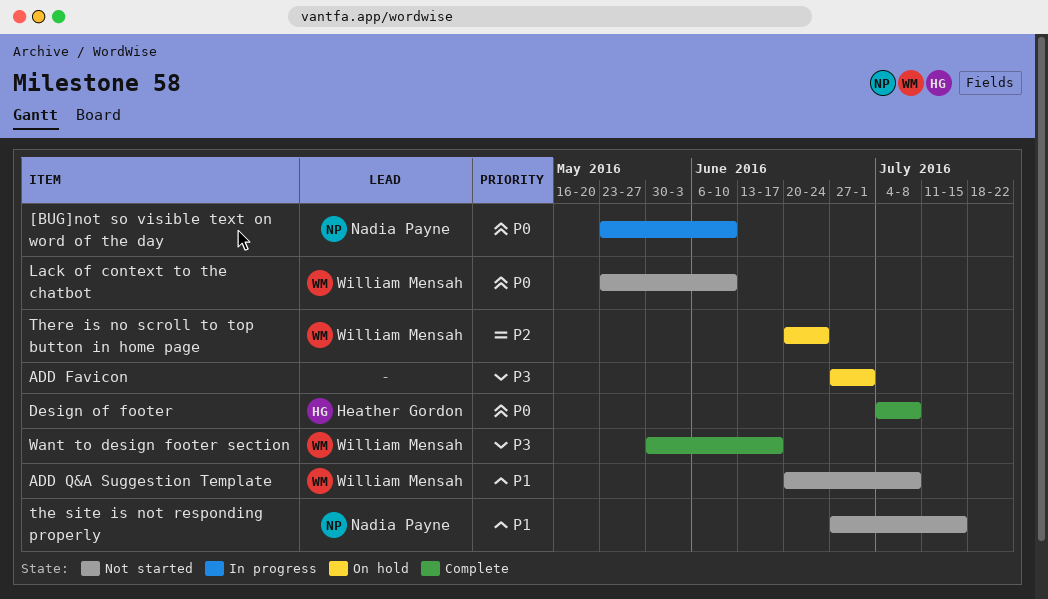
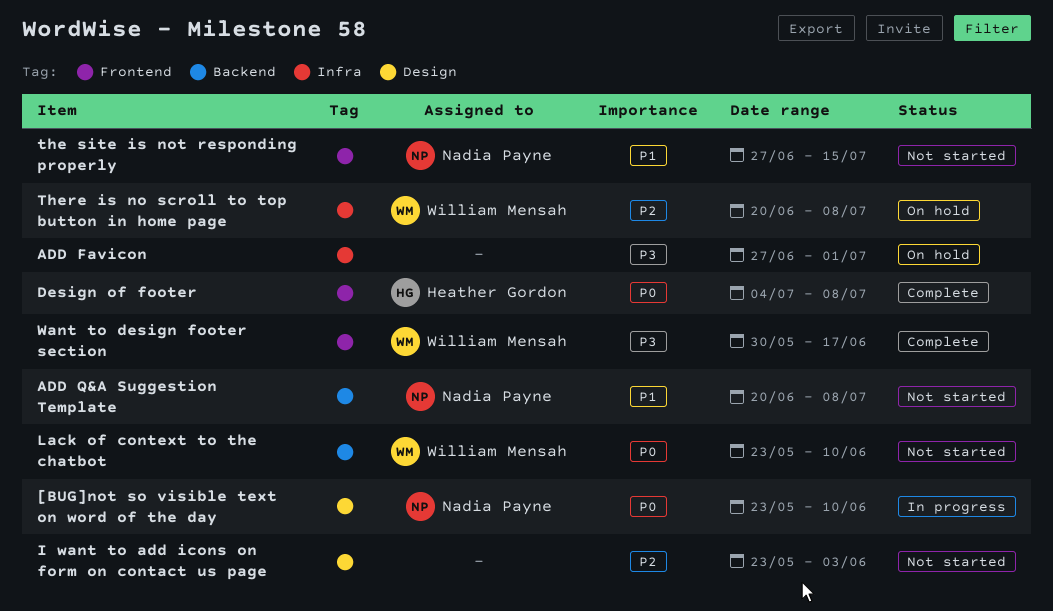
ADD Q&A Suggestion Template, owner: William Mensah -> Nadia Payne
I want to add icons on form on contact us page: none -> present
There is no scroll to top button in home page, due: Jun 24 -> Jul 8

